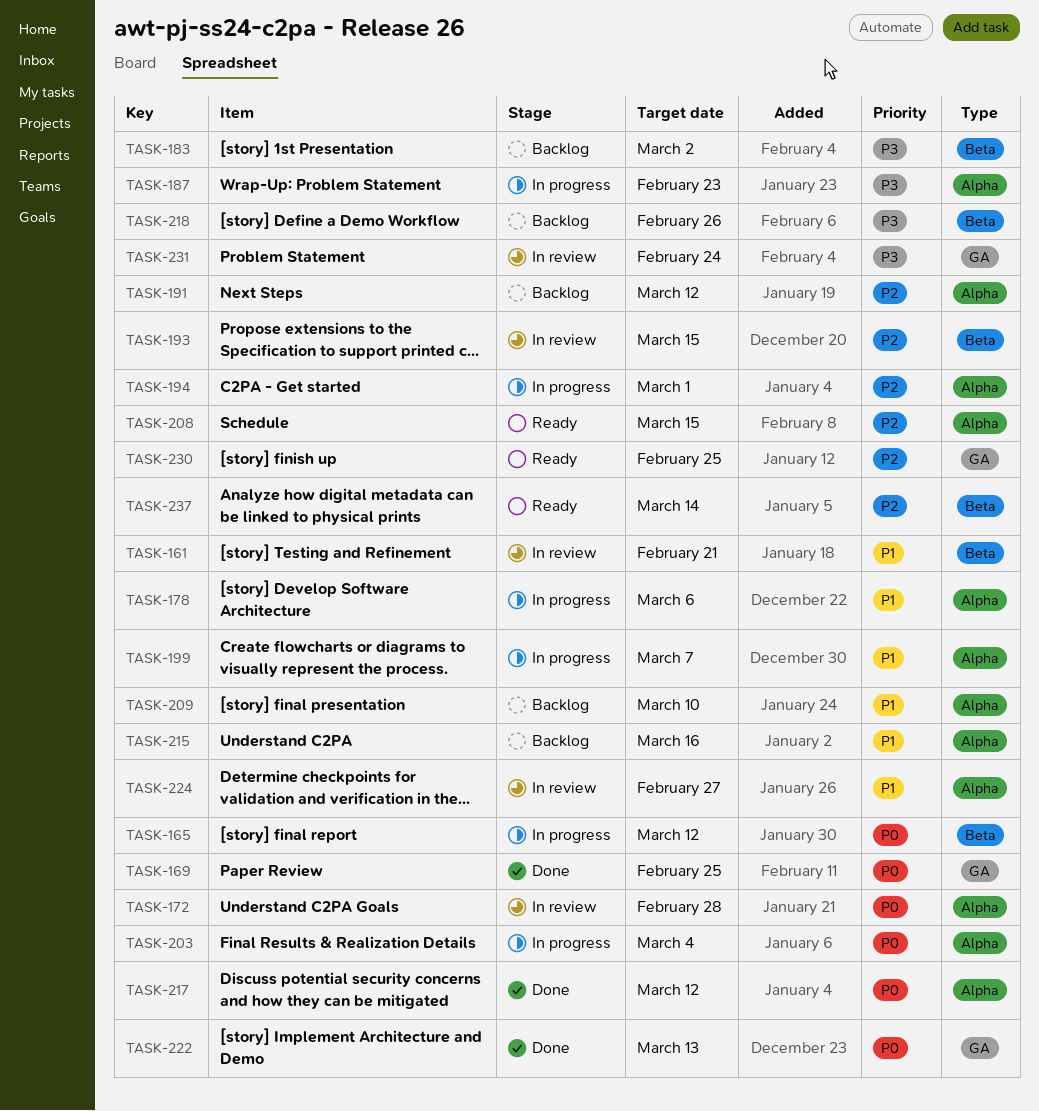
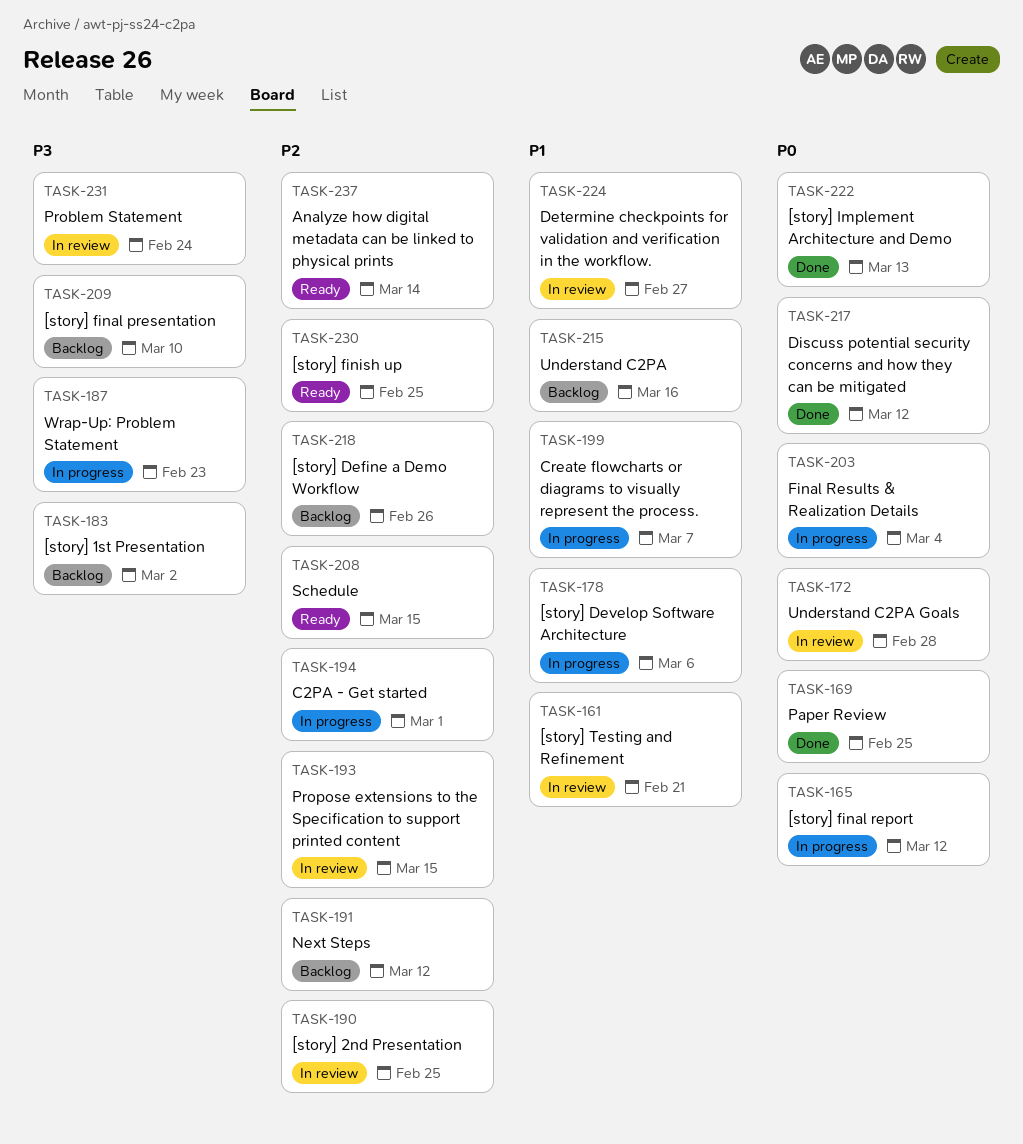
TASK-190: none -> present
TASK-209, priority: P1 -> P3
TASK-218, priority: P3 -> P2

